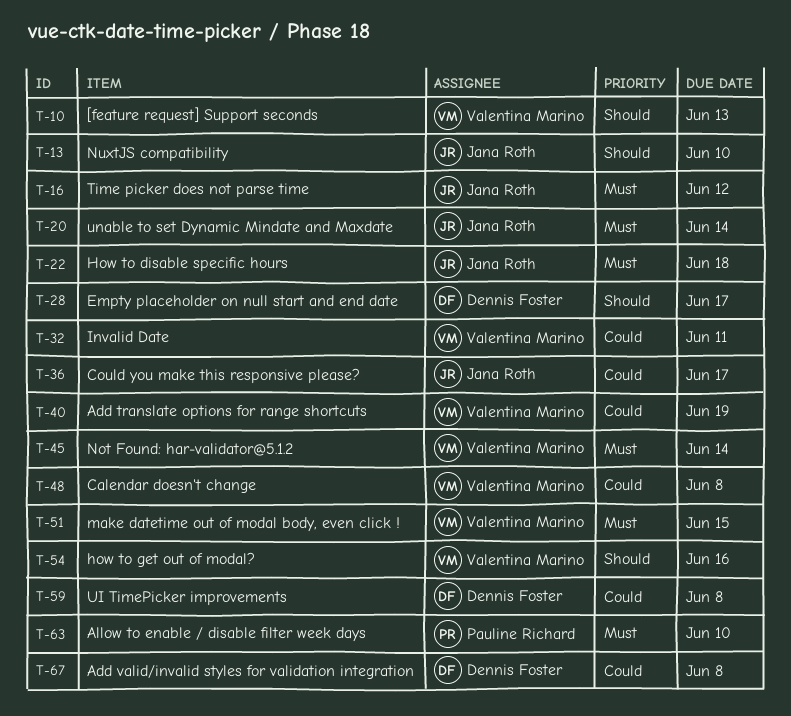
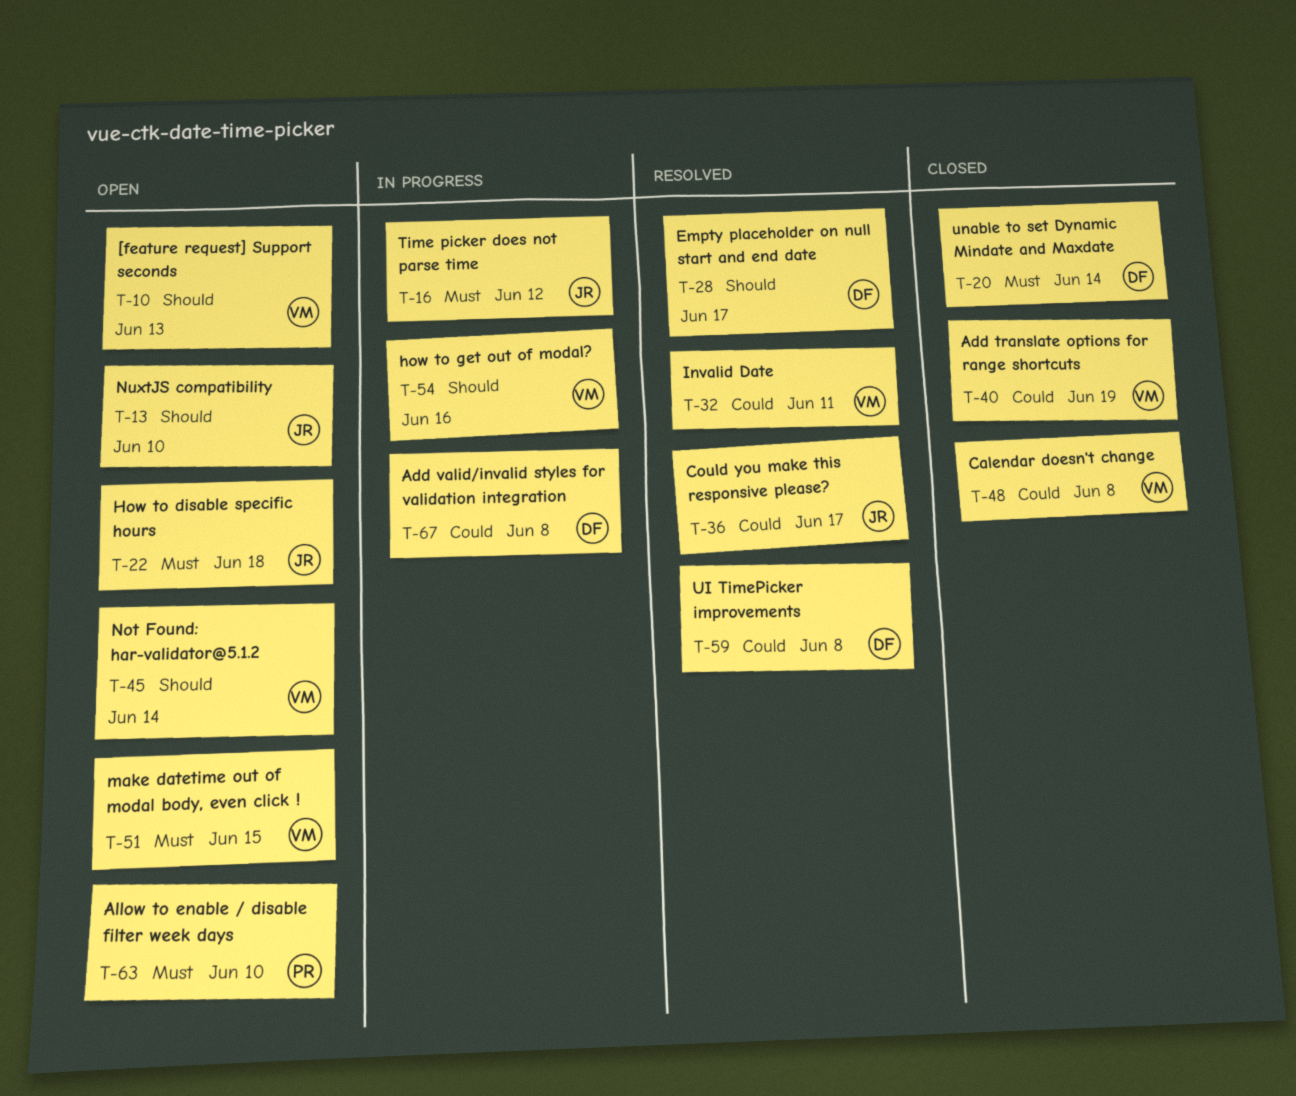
T-20, owner: Jana Roth -> Dennis Foster
T-45, priority: Must -> Should

